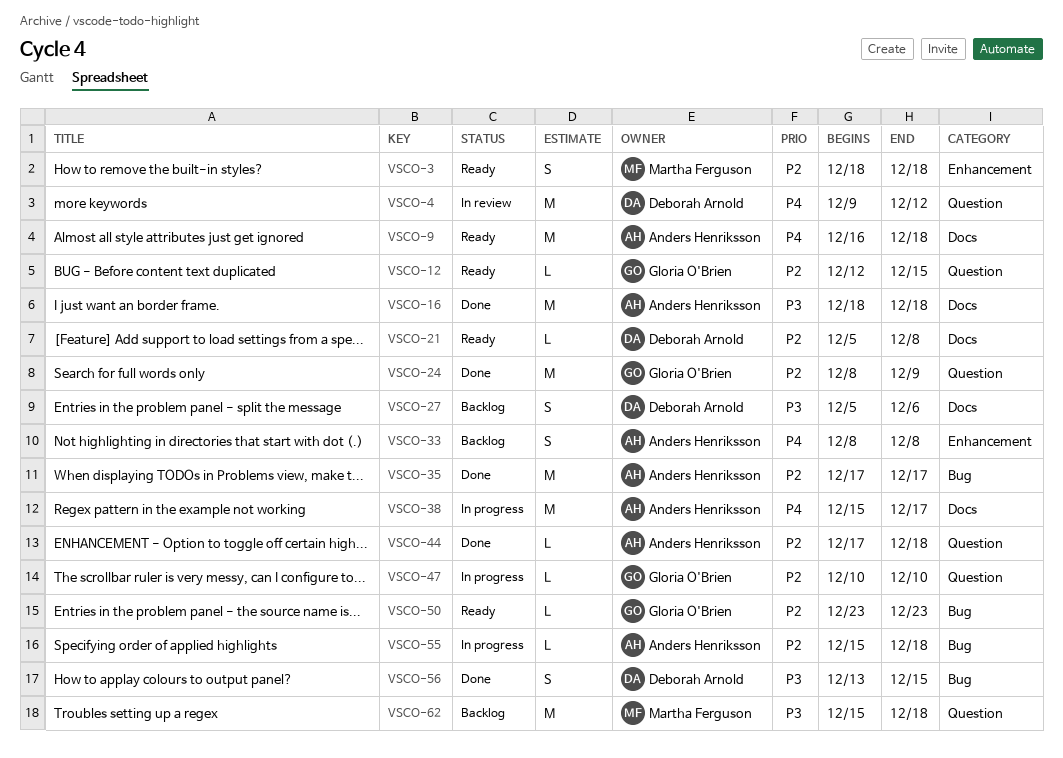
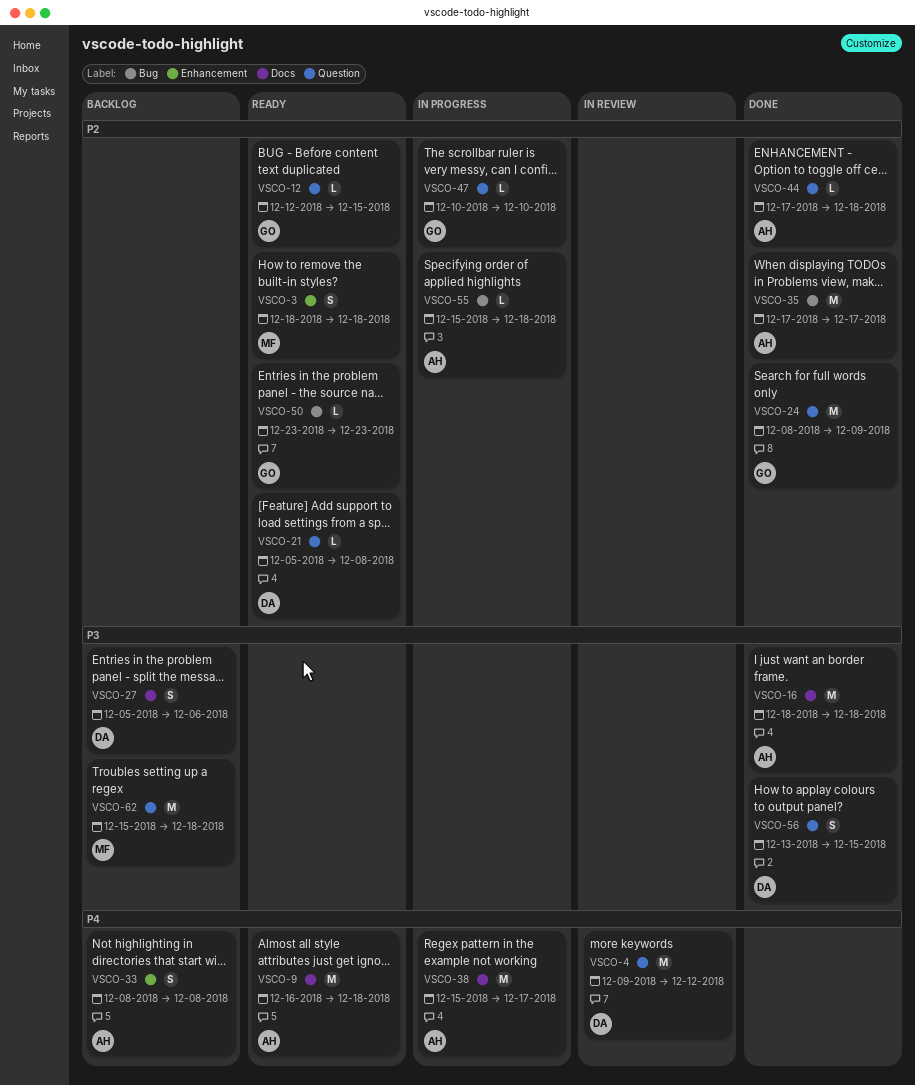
VSCO-21, label: Docs -> Question
VSCO-56, label: Bug -> Question

